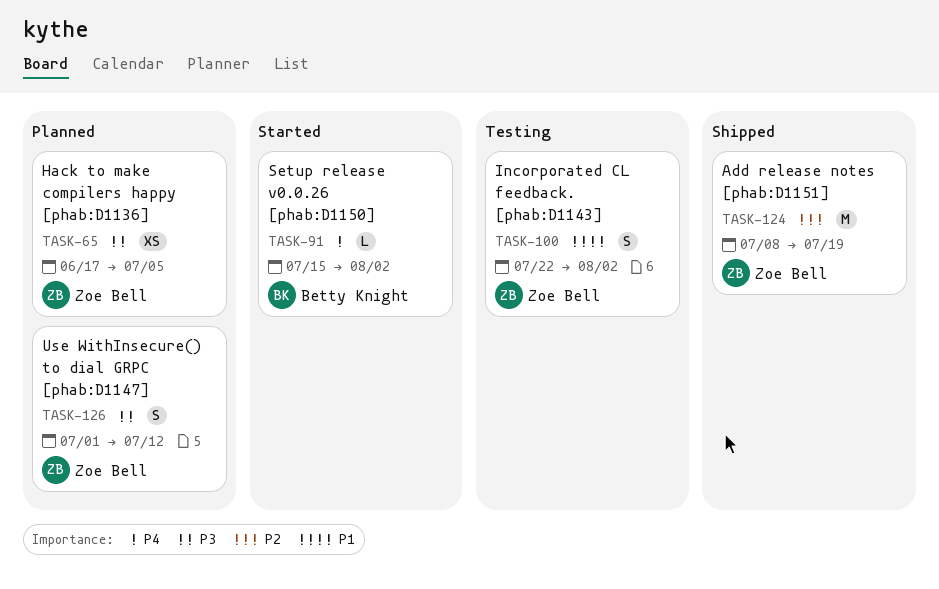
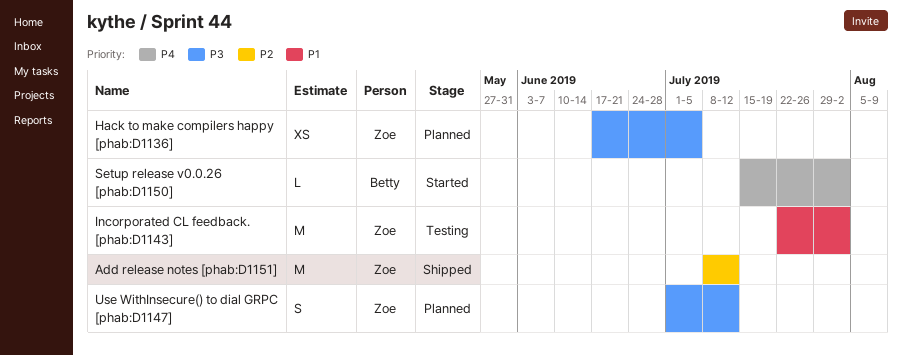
Add release notes [phab:D1151], due: Jul 19 -> Jul 12
Incorporated CL feedback. [phab:D1143], estimate: S -> M

